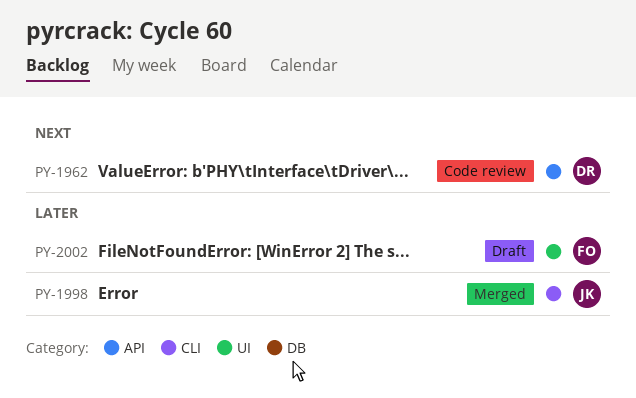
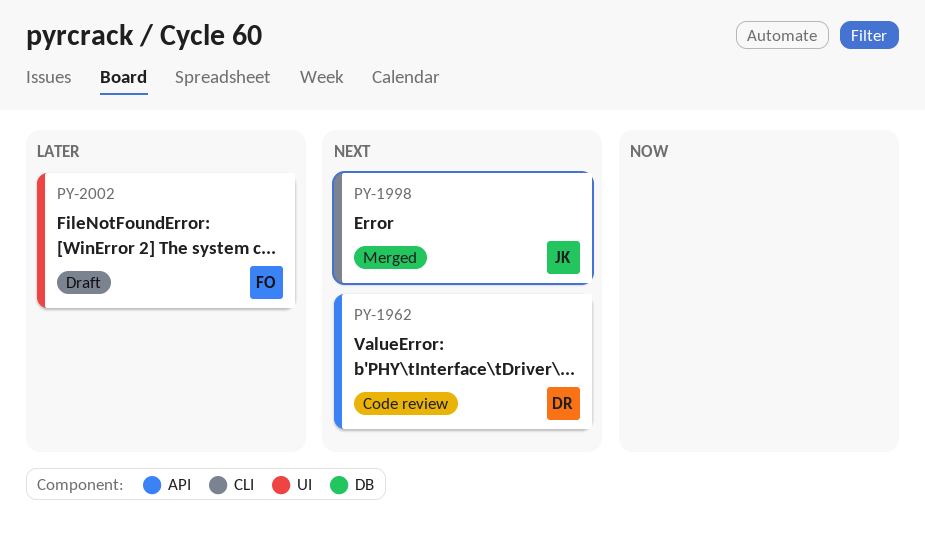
PY-1998, priority: Later -> Next

